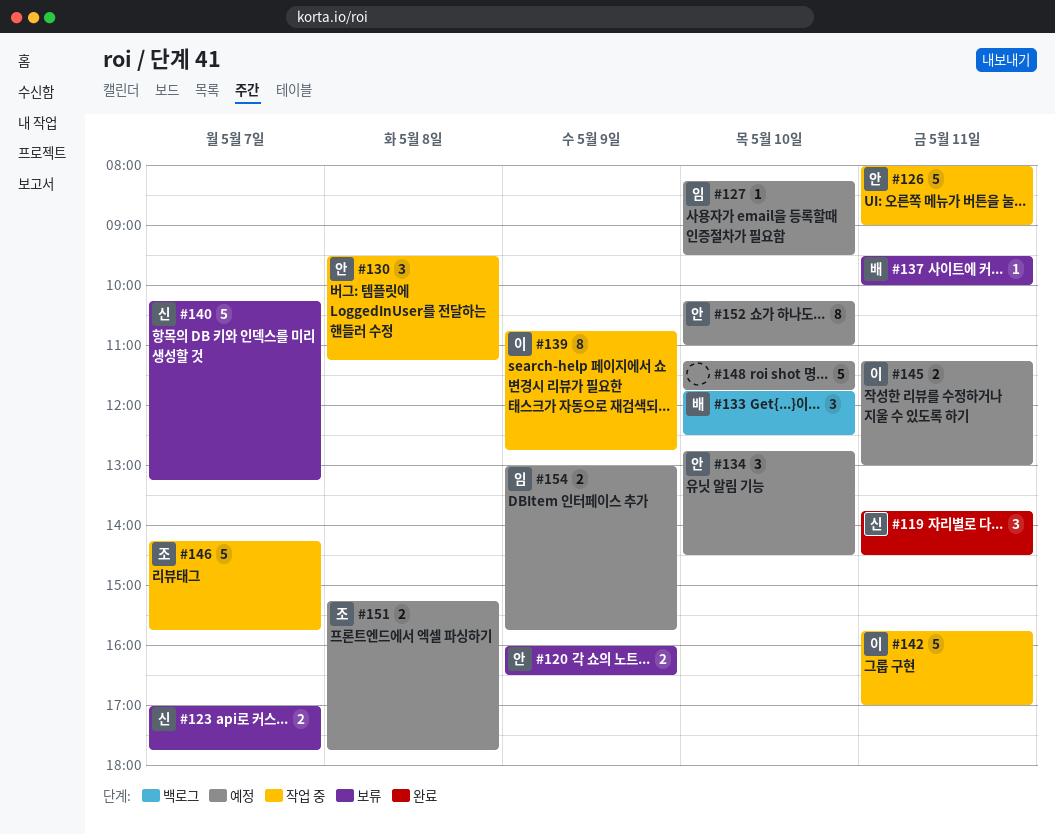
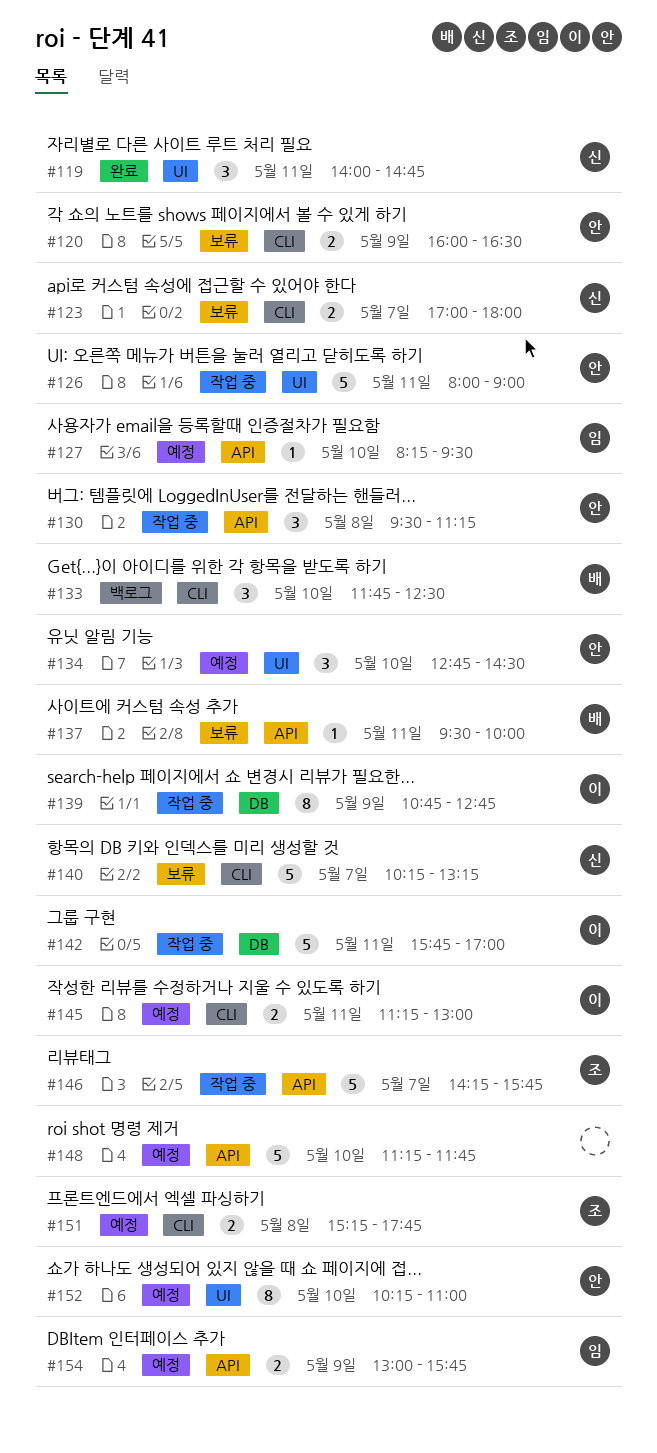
#119, begins: 13:45 -> 14:00
#119, ends: 14:30 -> 14:45
#123, ends: 17:45 -> 18:00

